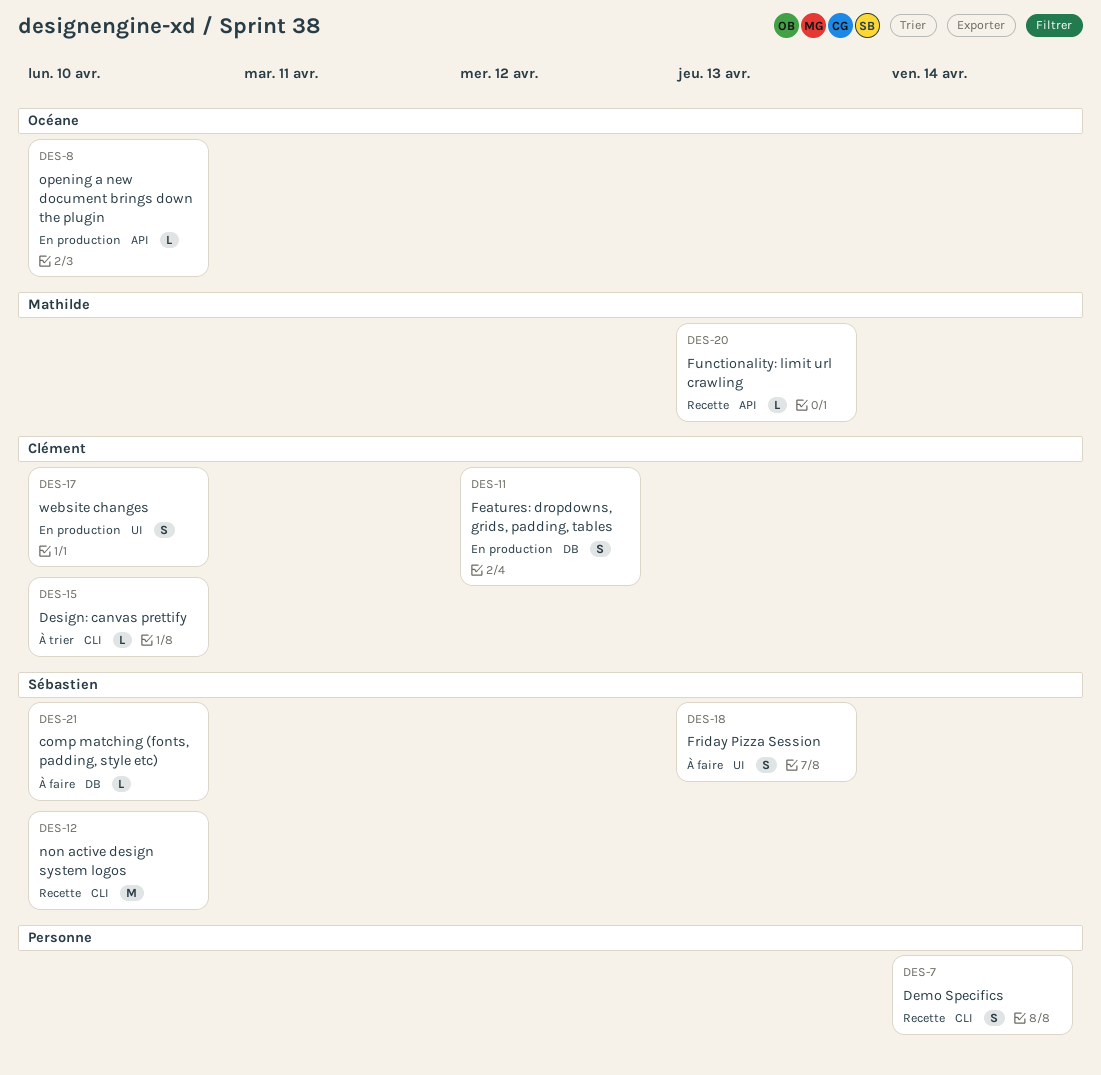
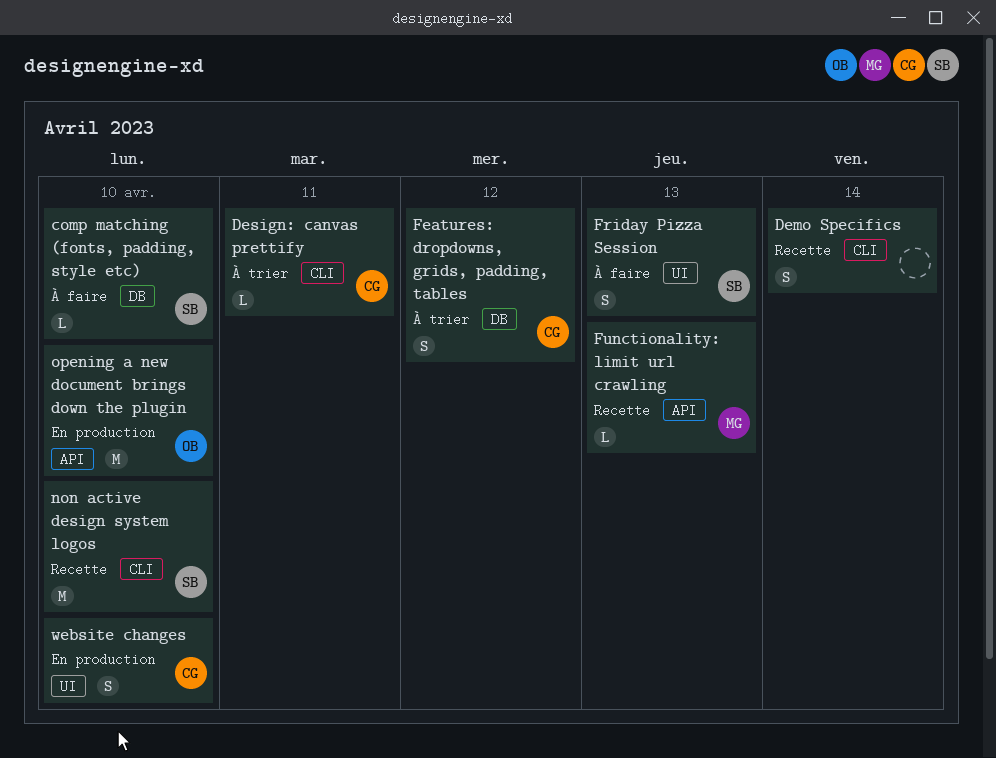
Design: canvas prettify, due: Apr 10 -> Apr 11
Features: dropdowns, grids, padding, tables, status: En production -> À trier
opening a new document brings down the plugin, estimate: L -> M

